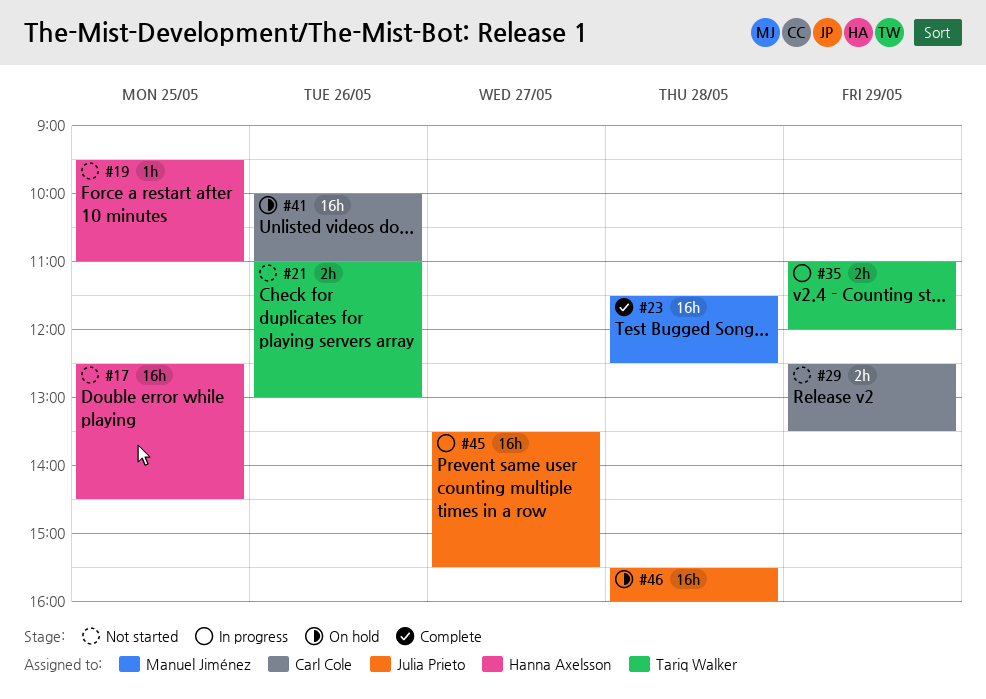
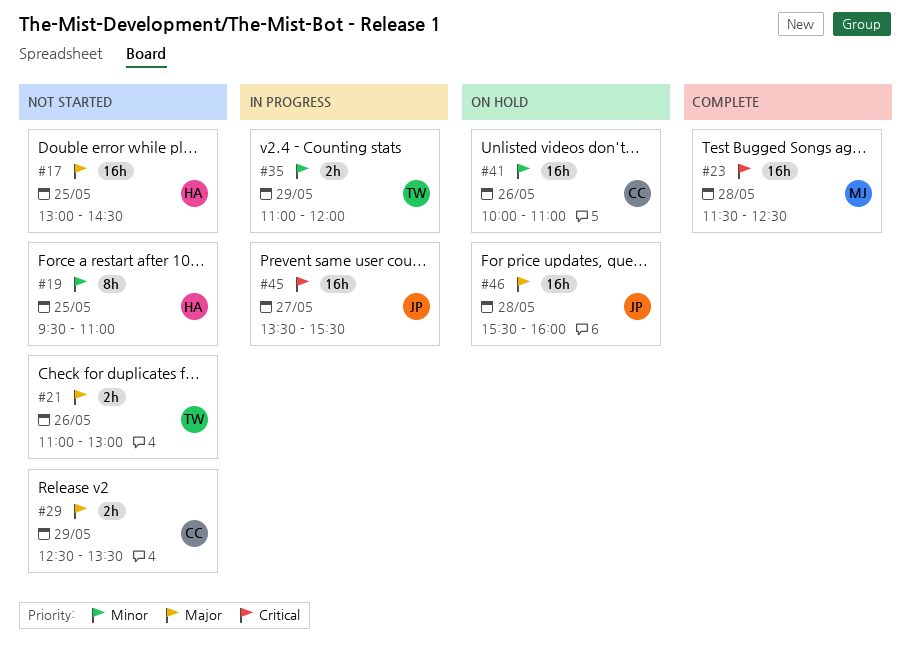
#17, begins: 12:30 -> 13:00
#19, estimate: 1h -> 8h

